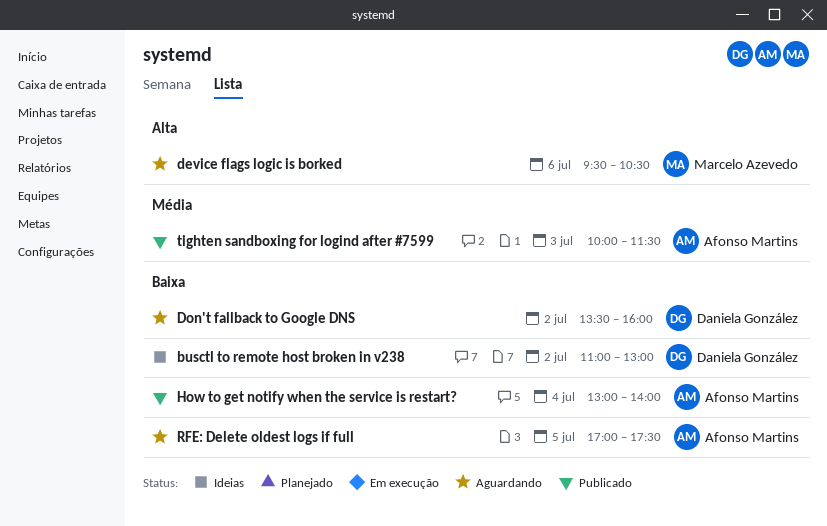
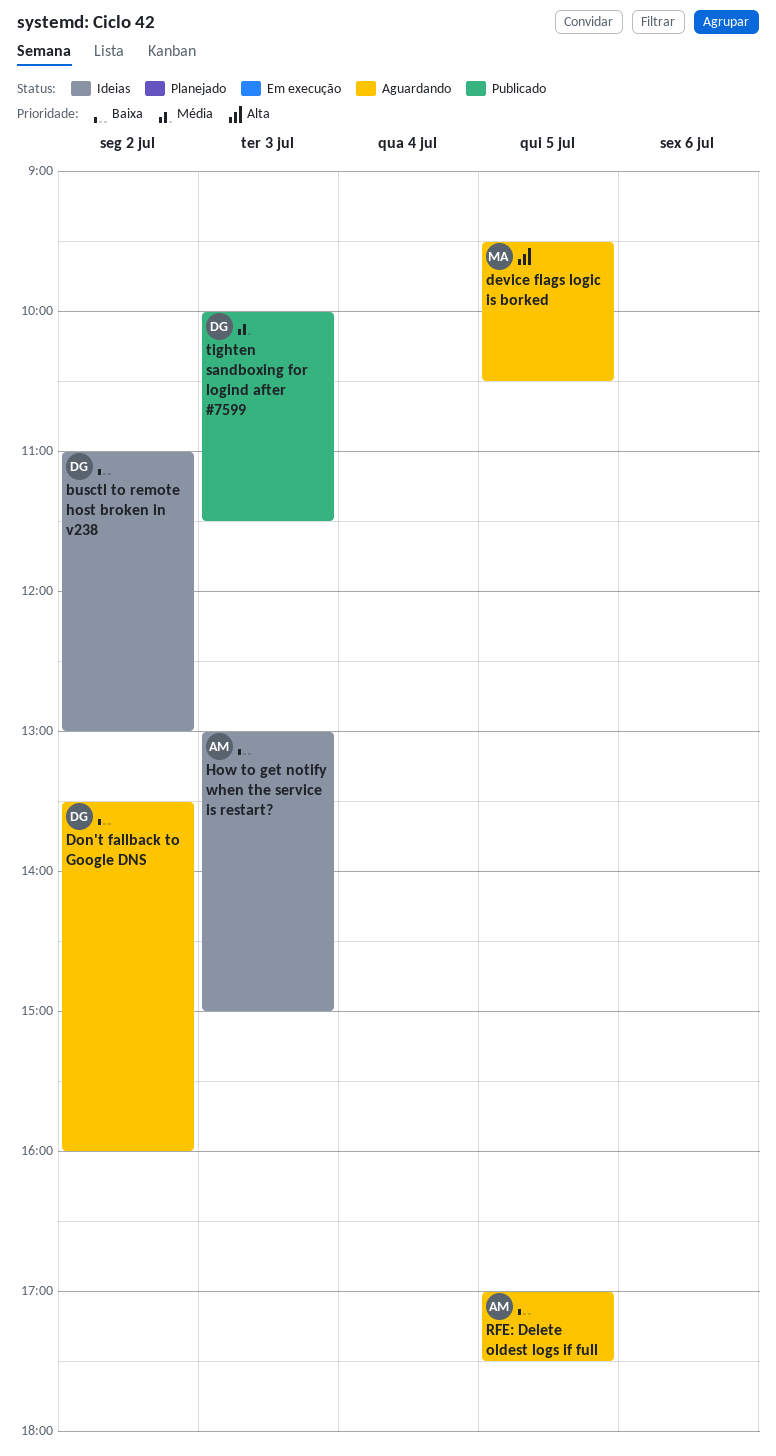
device flags logic is borked, day: Jul 6 -> Jul 5
How to get notify when the service is restart?, status: Publicado -> Ideias
How to get notify when the service is restart?, day: Jul 4 -> Jul 3
How to get notify when the service is restart?, ends: 14:00 -> 15:00
tighten sandboxing for logind after #7599, owner: Afonso Martins -> Daniela González

